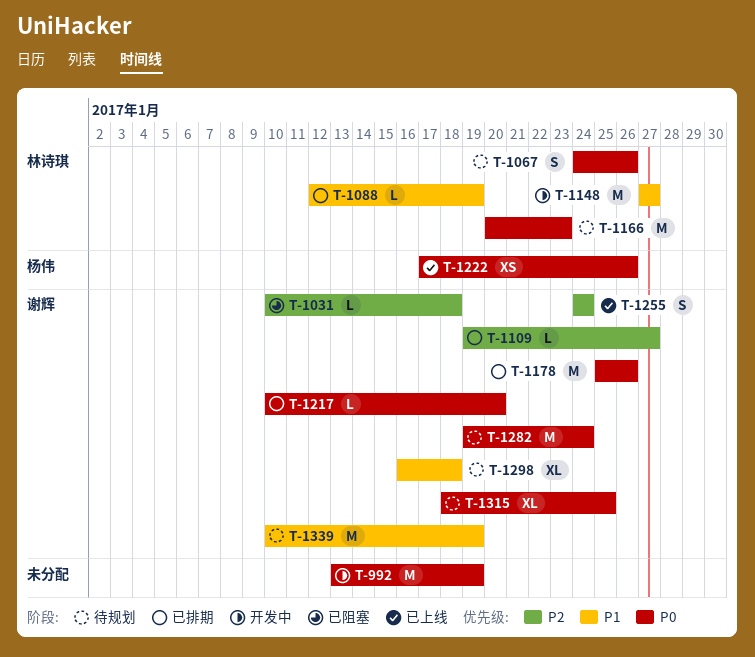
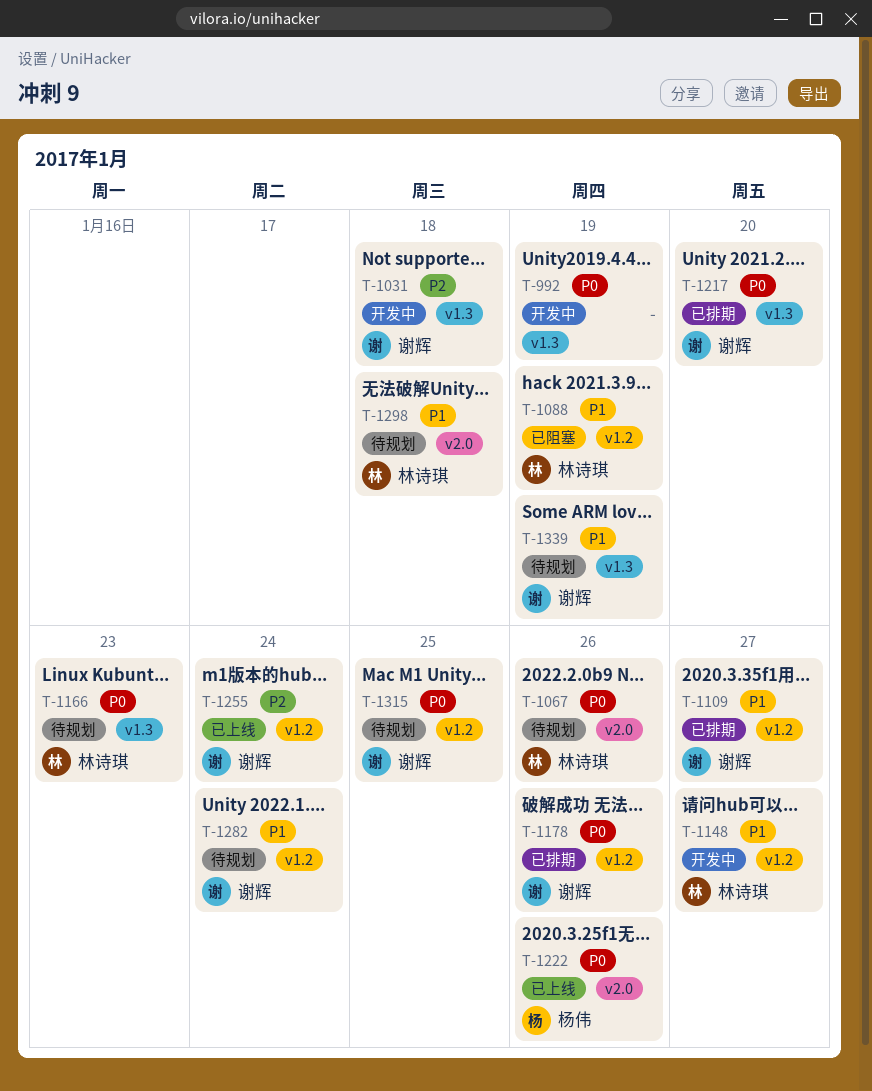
T-1031, status: 已阻塞 -> 开发中
T-1088, status: 已排期 -> 已阻塞
T-1109, priority: P2 -> P1
T-1282, priority: P0 -> P1
T-1298, owner: 谢辉 -> 林诗琪

